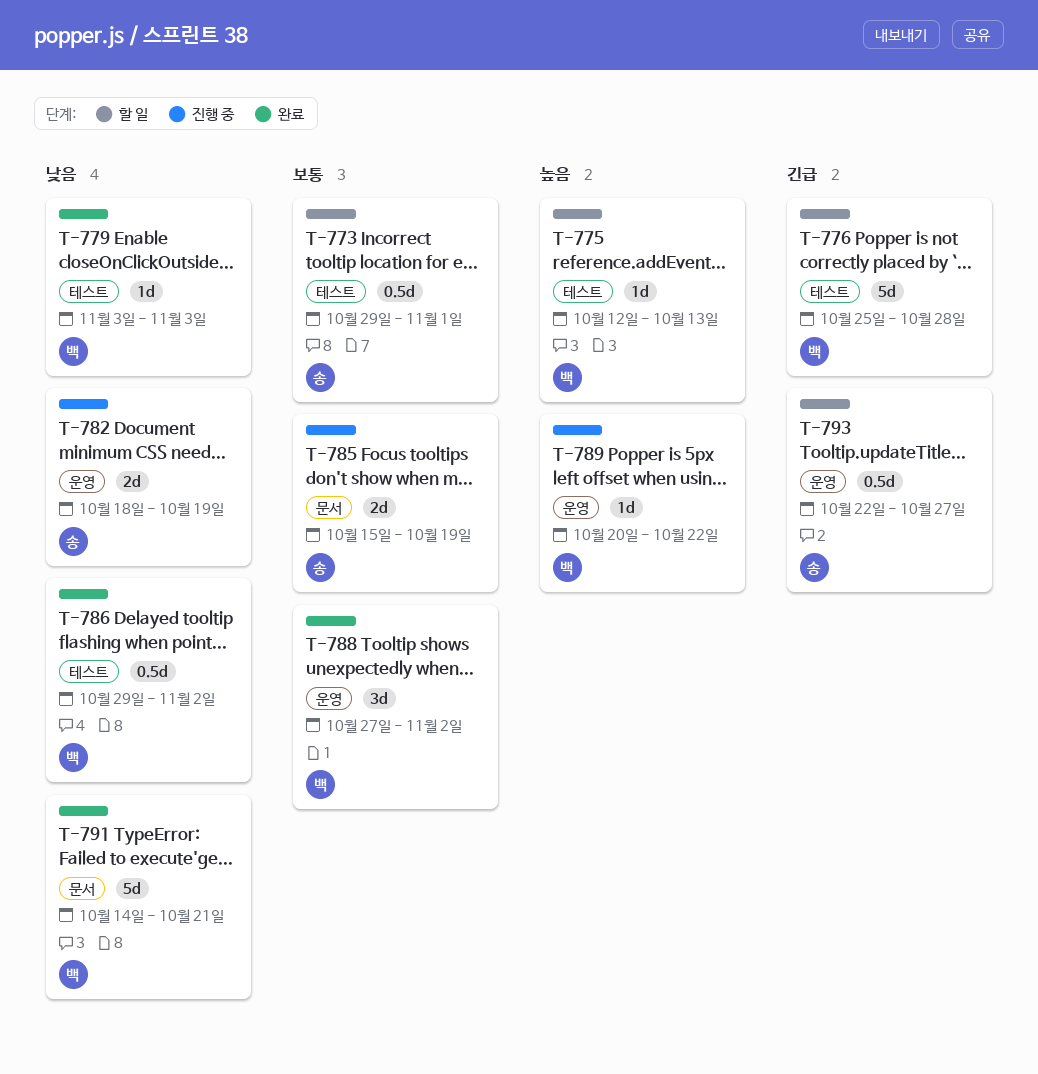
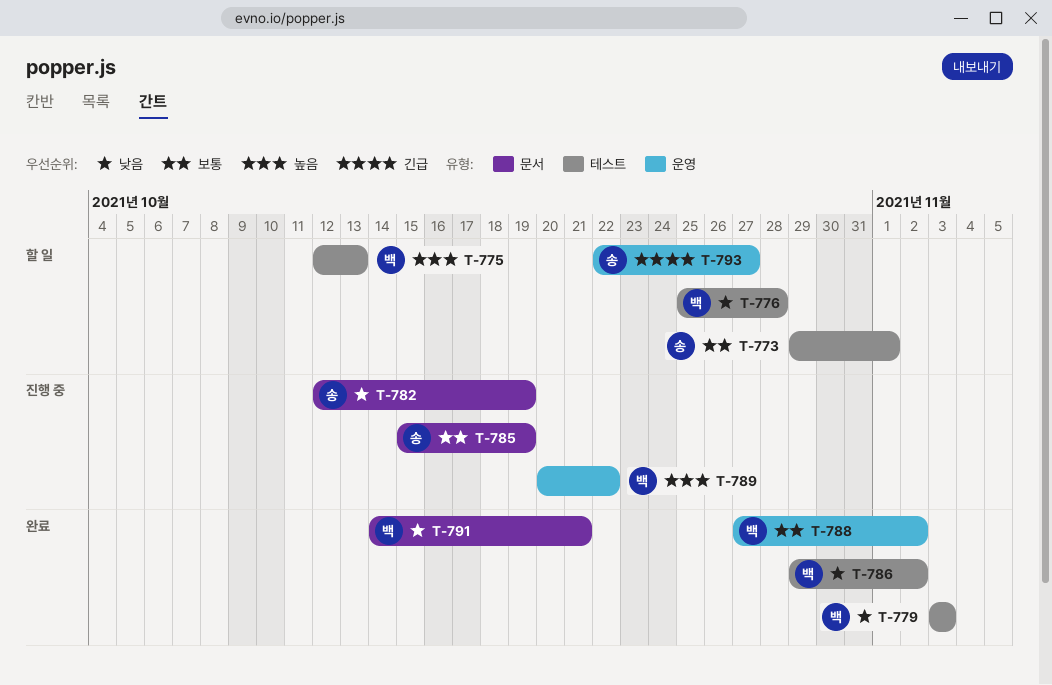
T-776, priority: 긴급 -> 낮음
T-782, label: 운영 -> 문서
T-782, start: Oct 18 -> Oct 12

